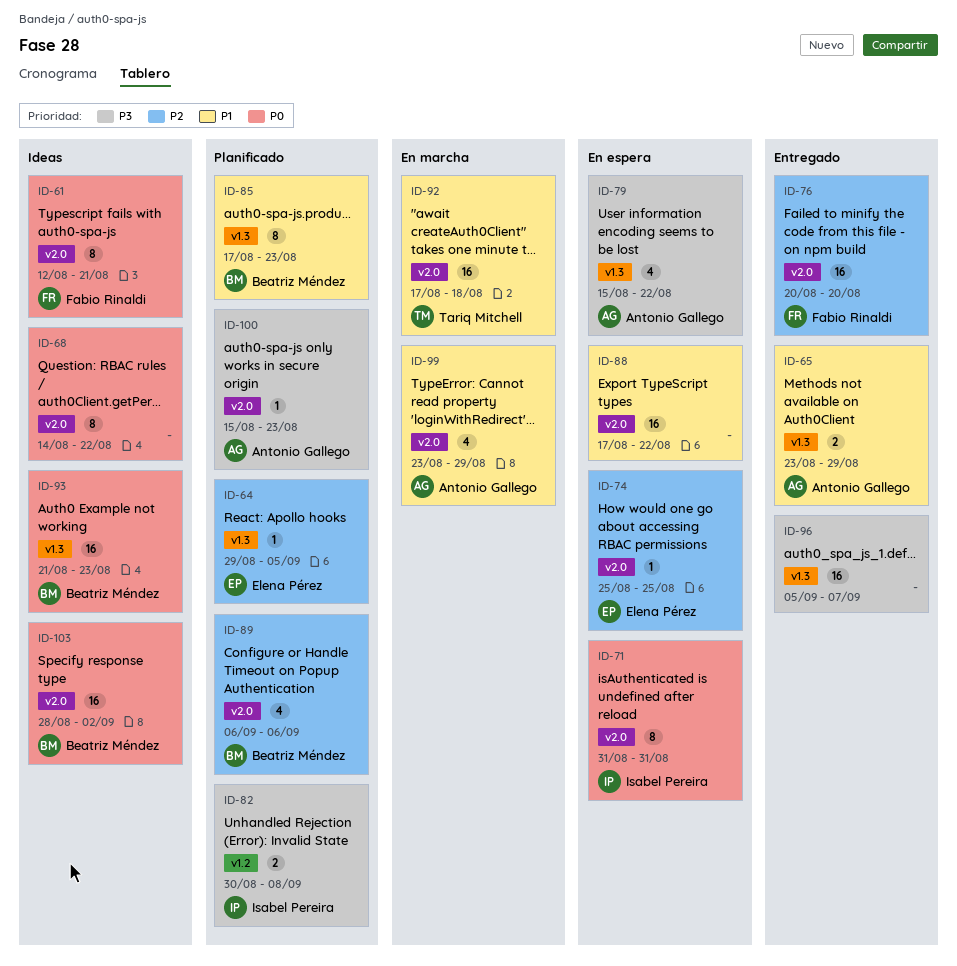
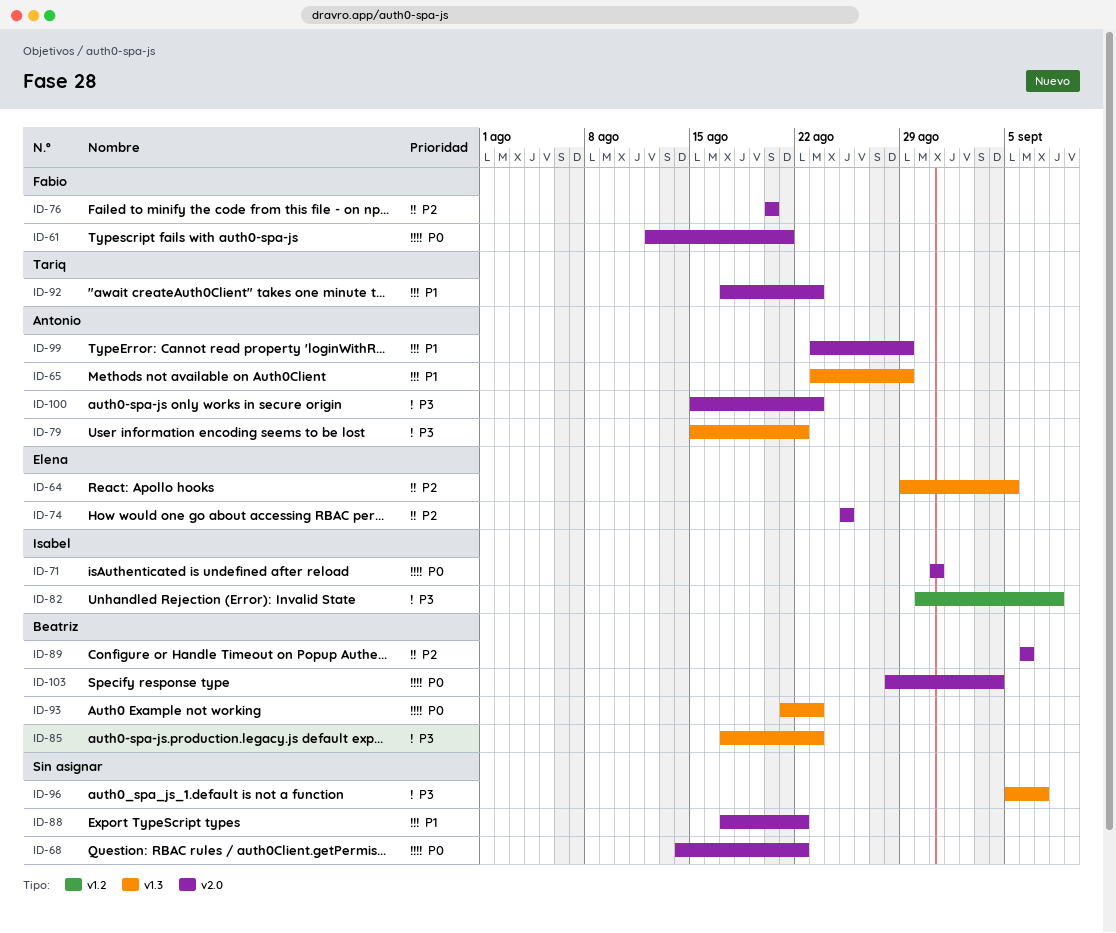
ID-85, priority: P1 -> P3
ID-92, due: Aug 18 -> Aug 23
ID-103, due: Sep 2 -> Sep 4

